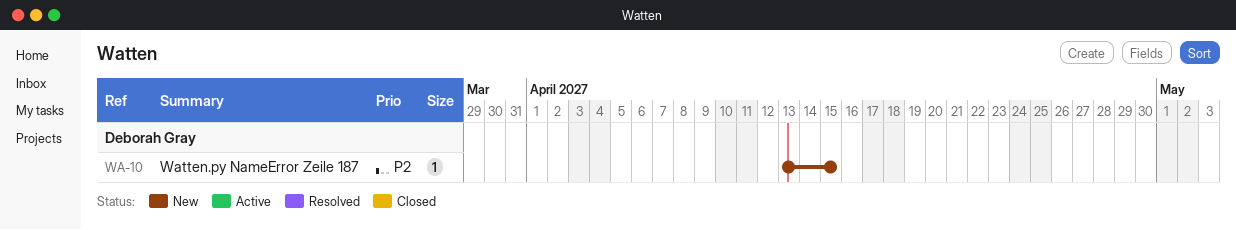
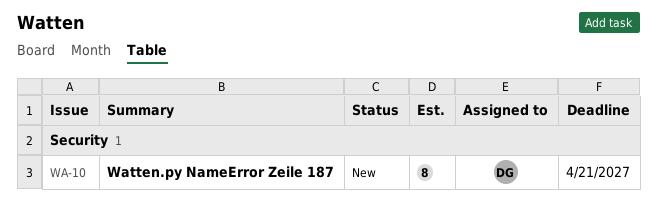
WA-10, estimate: 1 -> 8
WA-10, due: Apr 15 -> Apr 21

